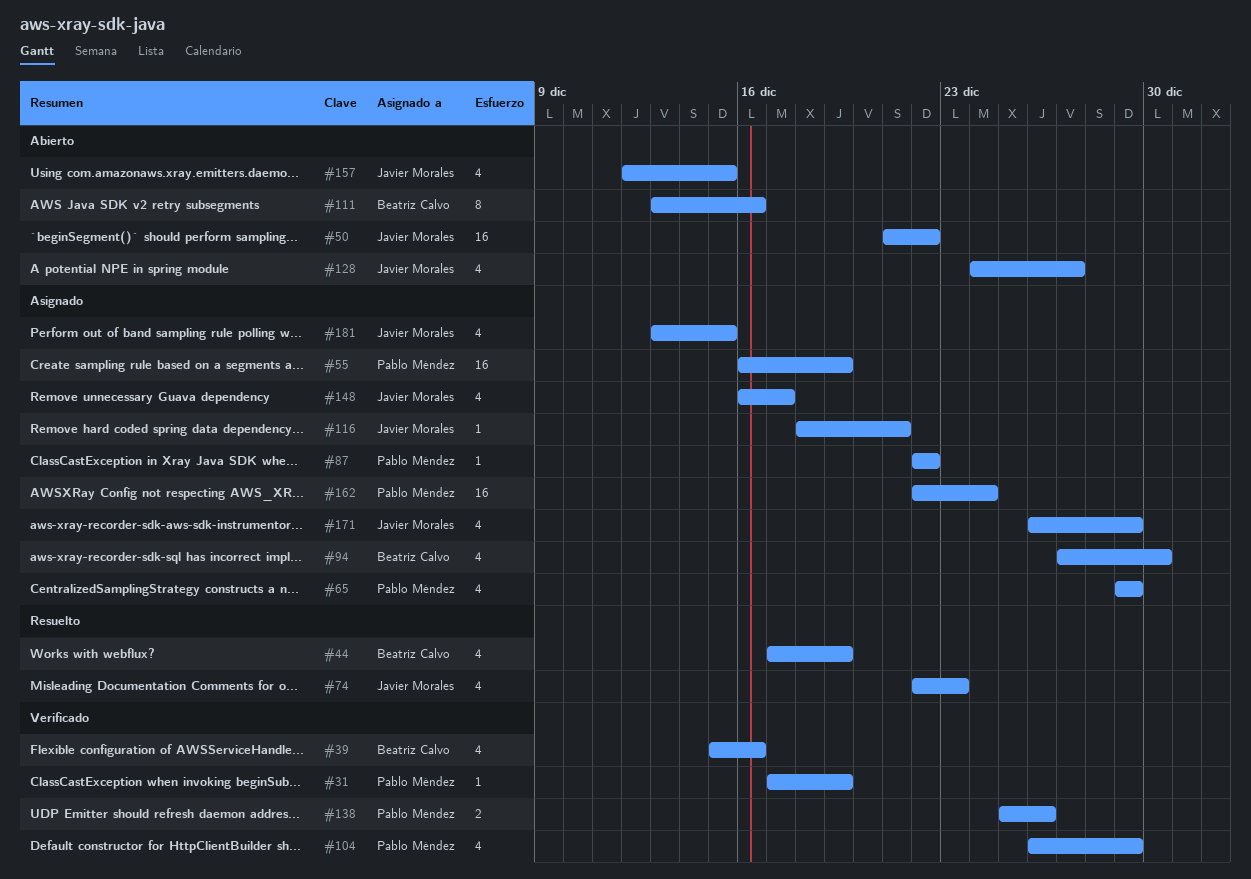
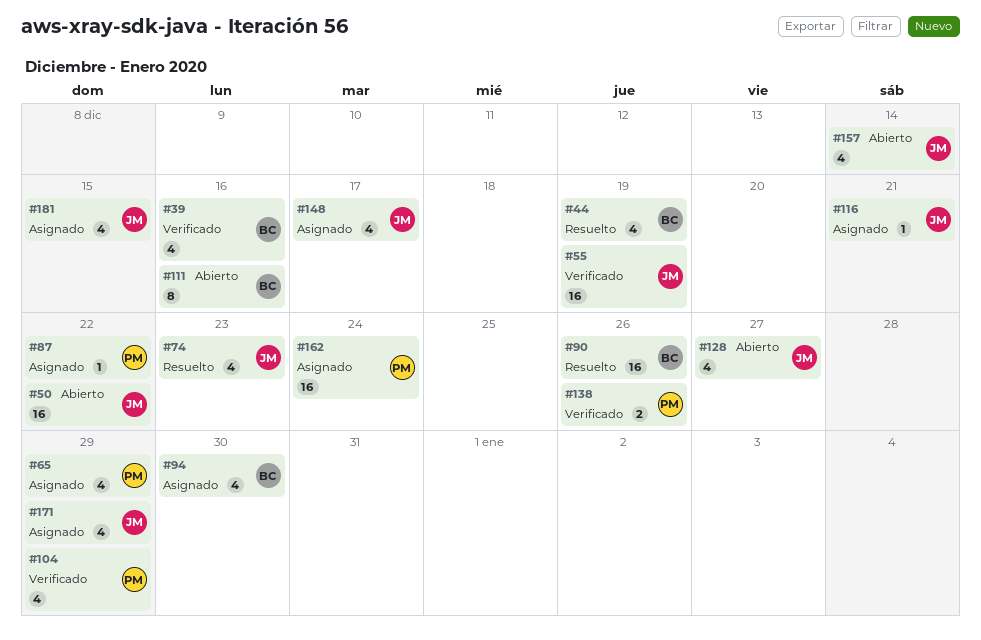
#31: present -> none
#55, status: Asignado -> Verificado
#55, owner: Pablo Méndez -> Javier Morales
#90: none -> present
#157, due: Dec 15 -> Dec 14

